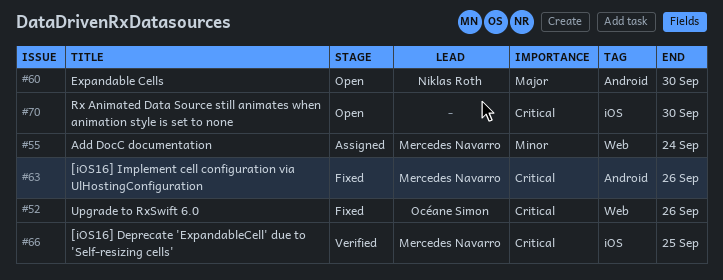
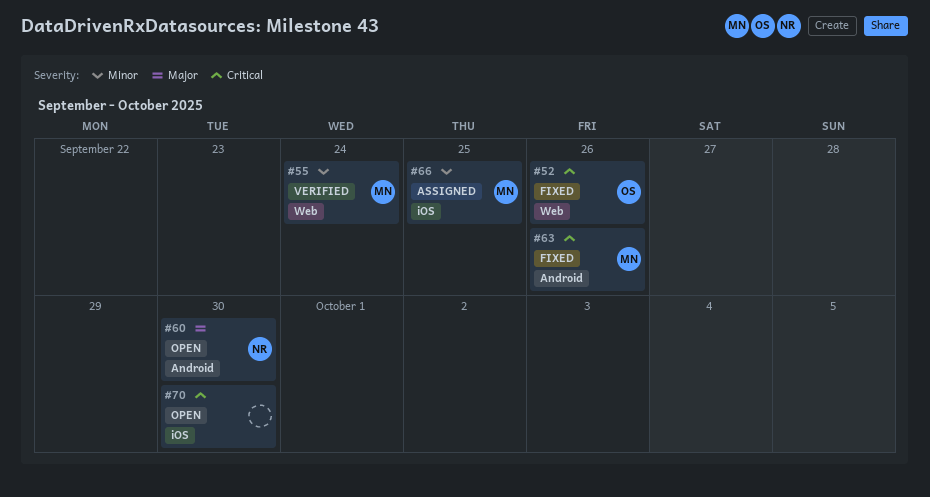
#55, status: Assigned -> Verified
#66, status: Verified -> Assigned
#66, priority: Critical -> Minor

